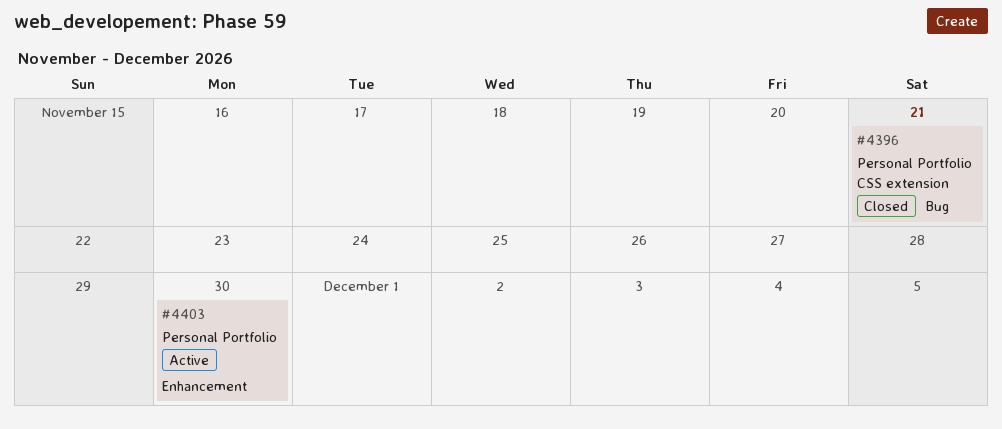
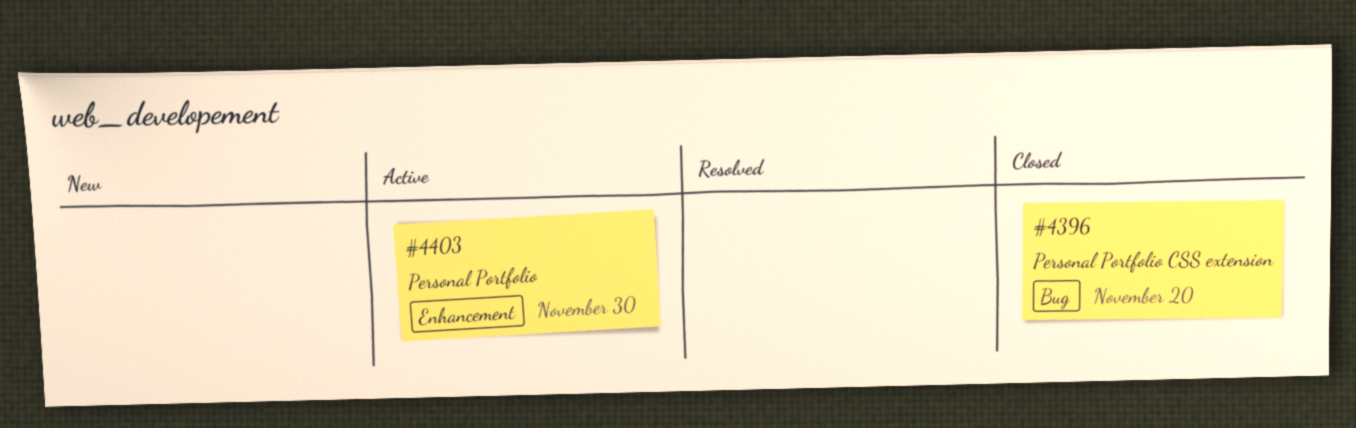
#4396, due: Nov 21 -> Nov 20

